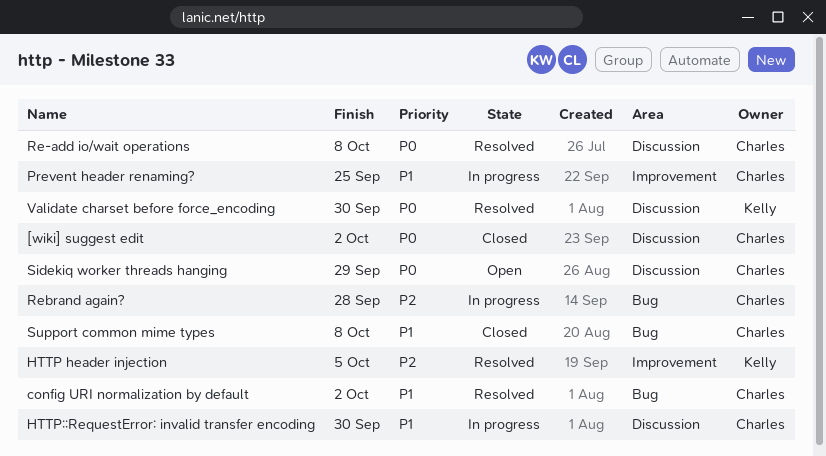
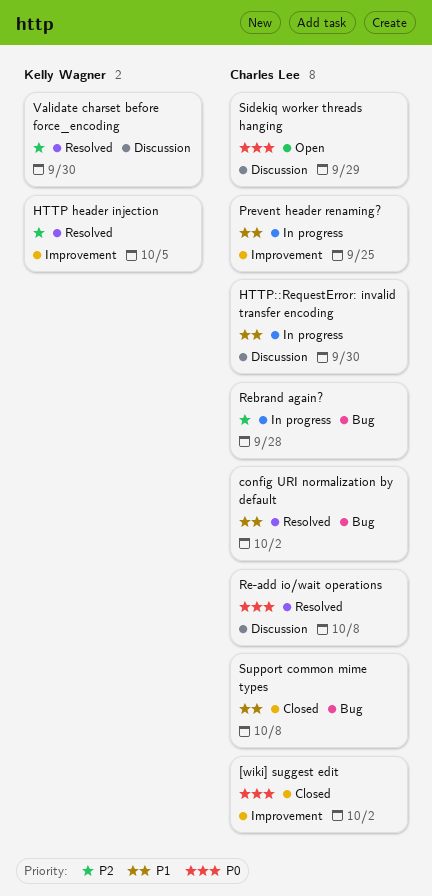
[wiki] suggest edit, label: Discussion -> Improvement
Validate charset before force_encoding, priority: P0 -> P2

